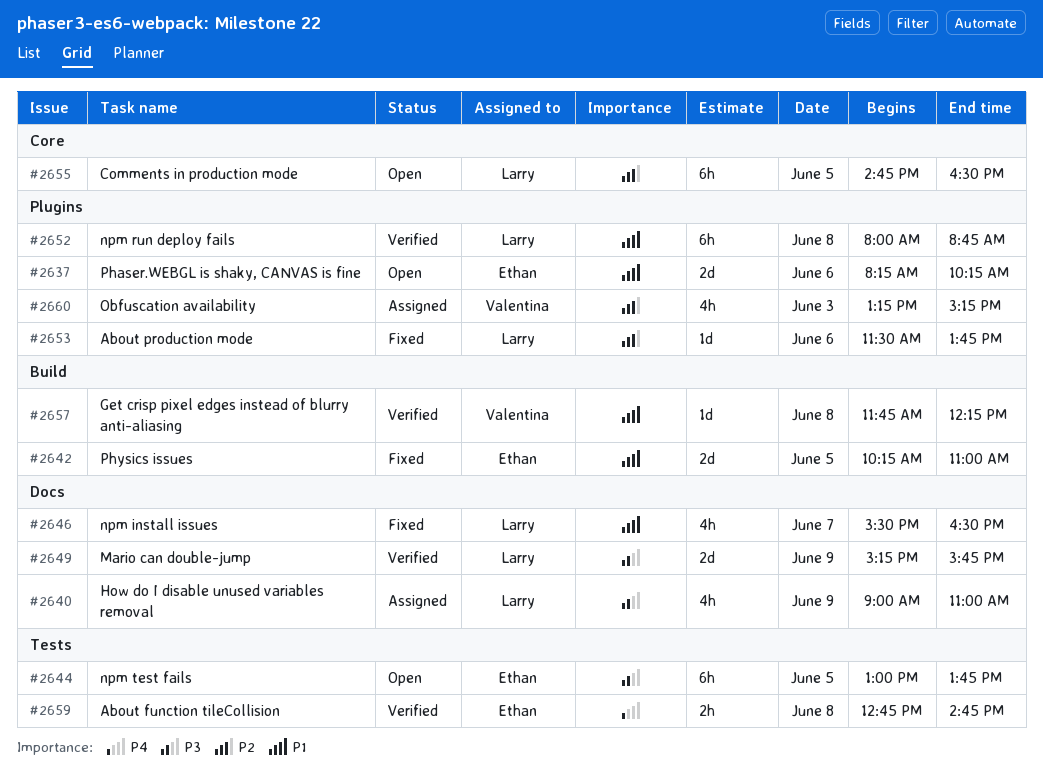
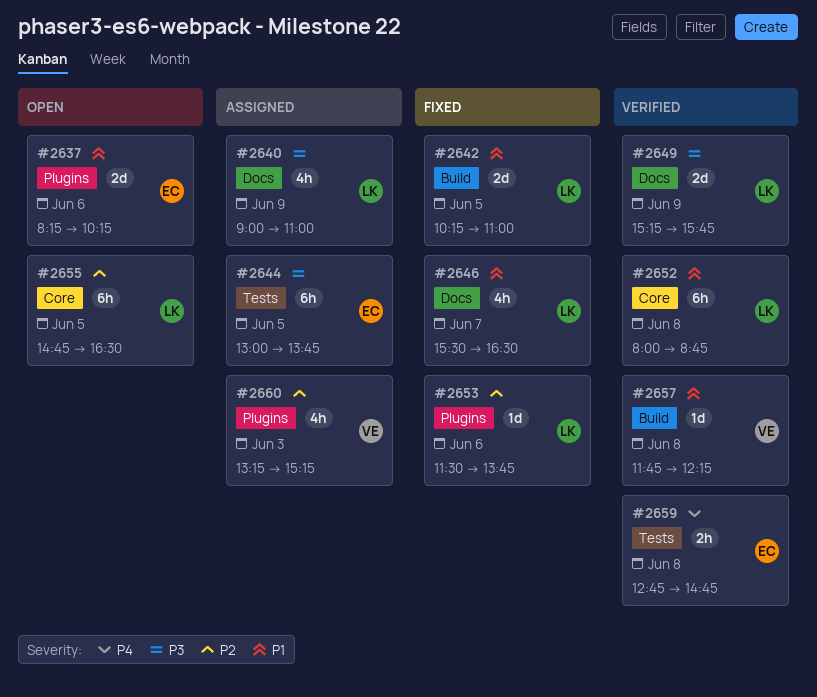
#2642, owner: Ethan -> Larry
#2644, status: Open -> Assigned
#2652, label: Plugins -> Core

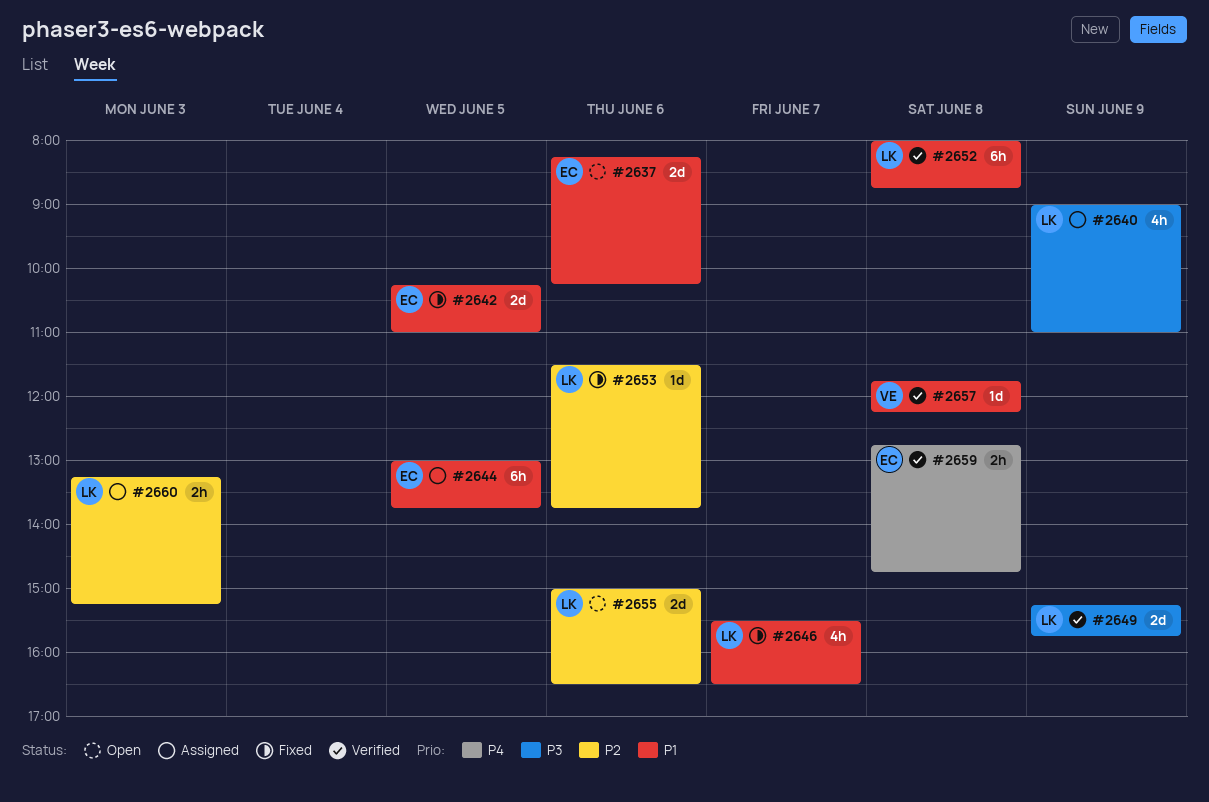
#2642, owner: LK -> EC
#2644, priority: P3 -> P1
#2655, estimate: 6h -> 2d
#2655, day: Jun 5 -> Jun 6
#2655, begins: 14:45 -> 15:00
#2660, owner: VE -> LK
#2660, estimate: 4h -> 2h

